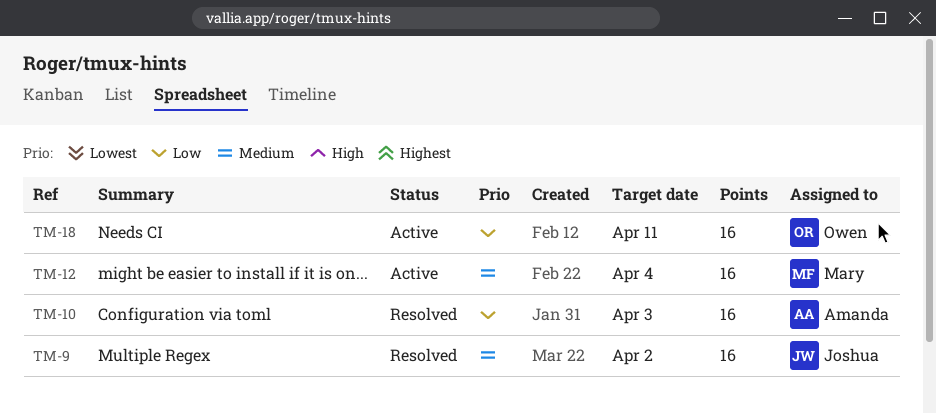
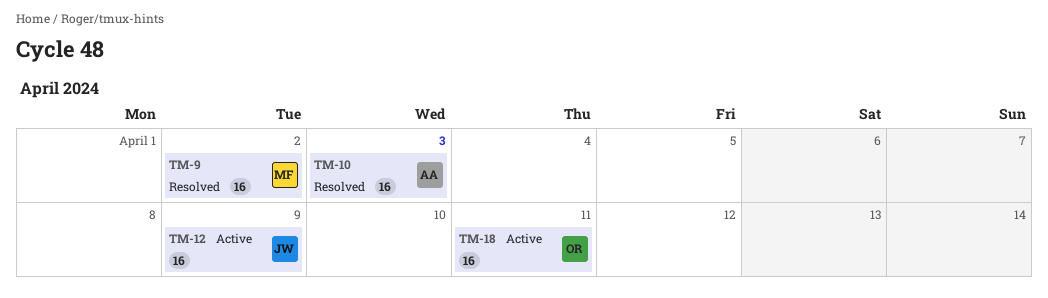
TM-9, owner: Joshua -> Mary
TM-12, owner: Mary -> Joshua
TM-12, due: Apr 4 -> Apr 9

